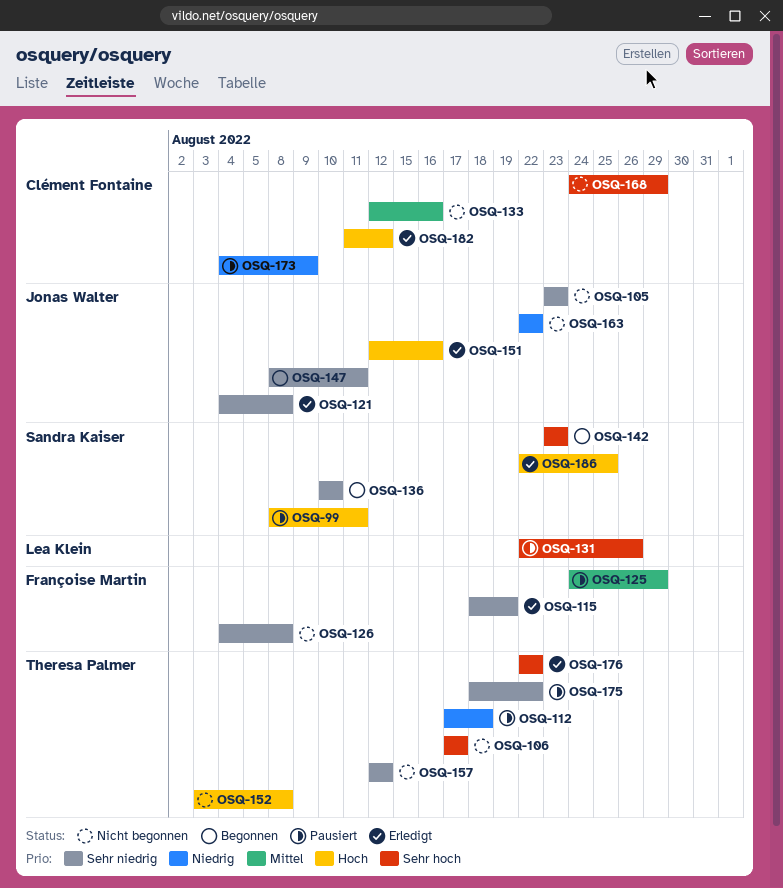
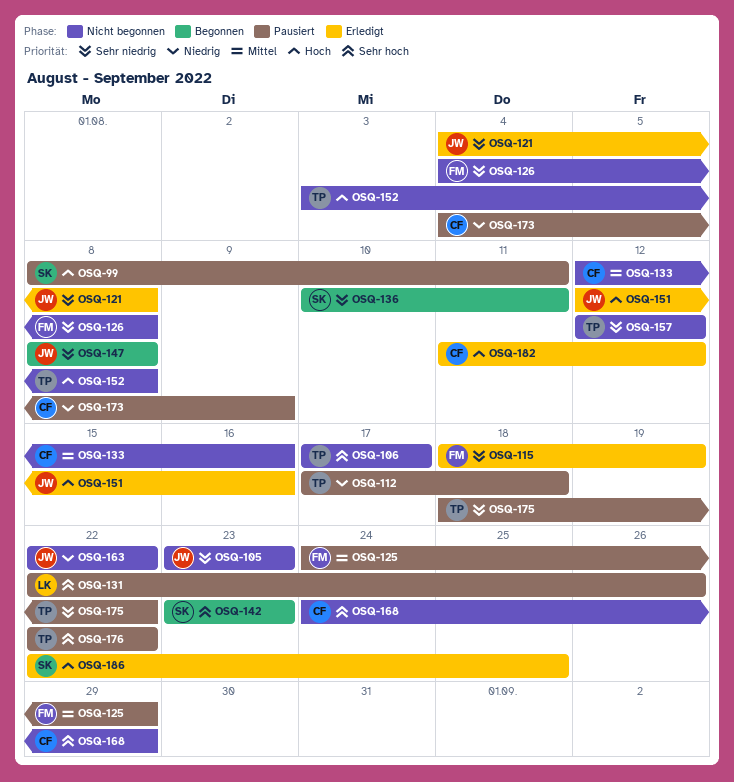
OSQ-136, due: Aug 10 -> Aug 11
OSQ-147, due: Aug 11 -> Aug 8
OSQ-176, status: Erledigt -> Pausiert

